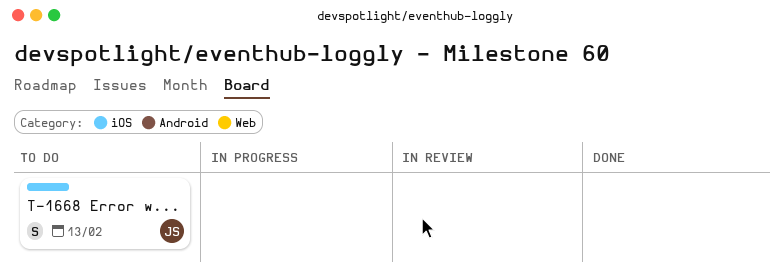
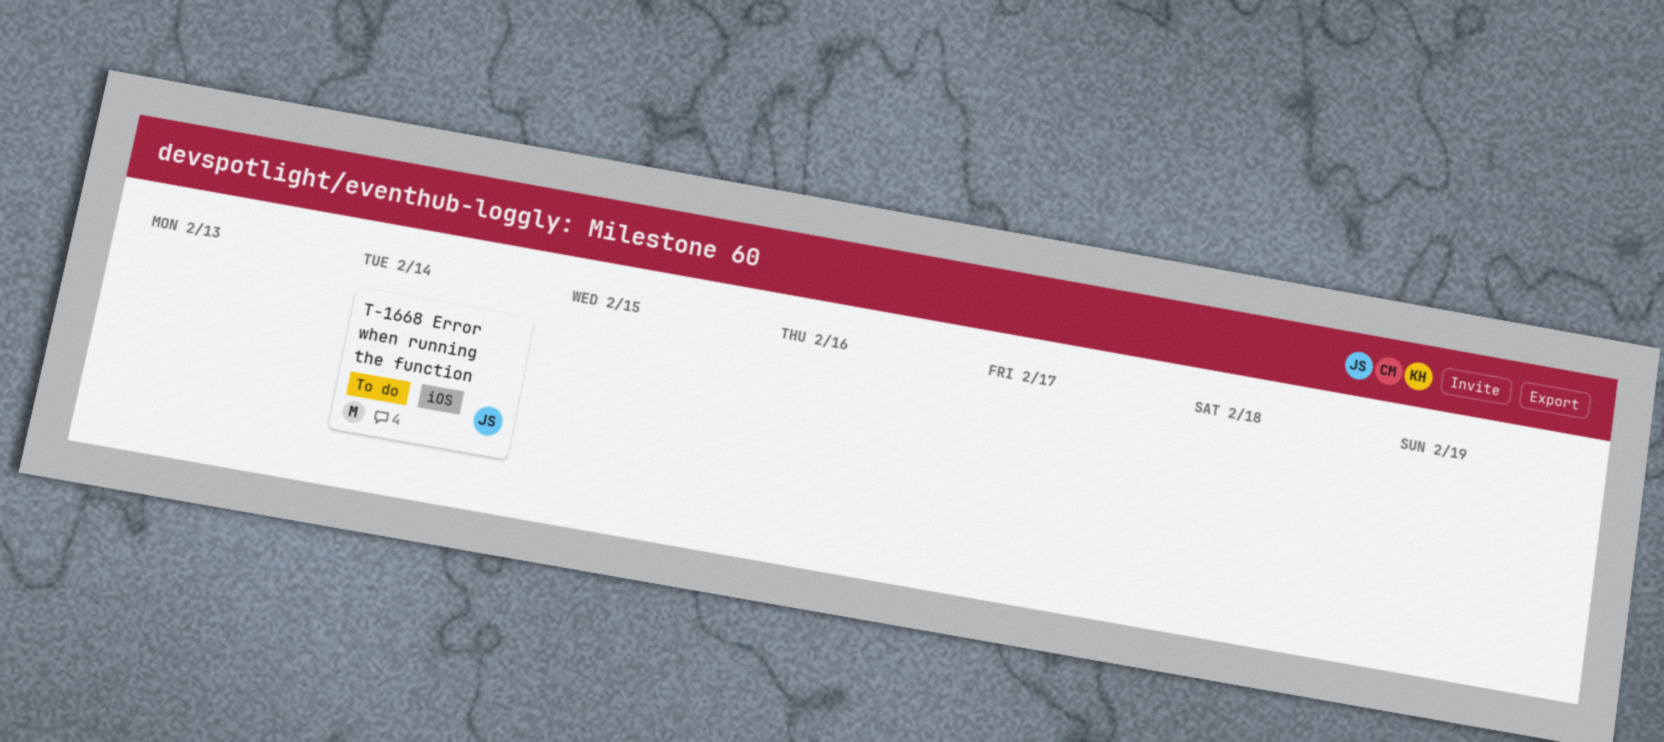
T-1668, estimate: S -> M
T-1668, due: Feb 13 -> Feb 14

